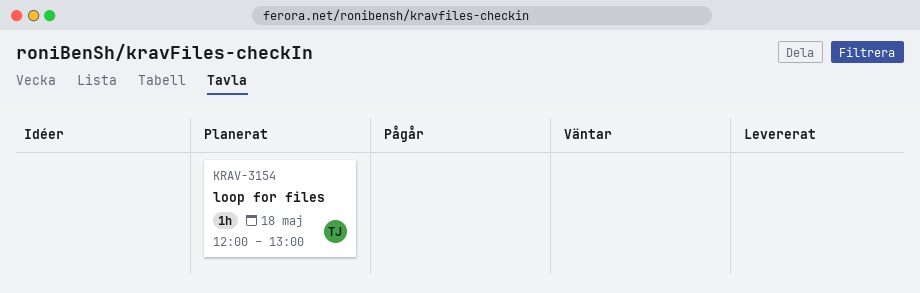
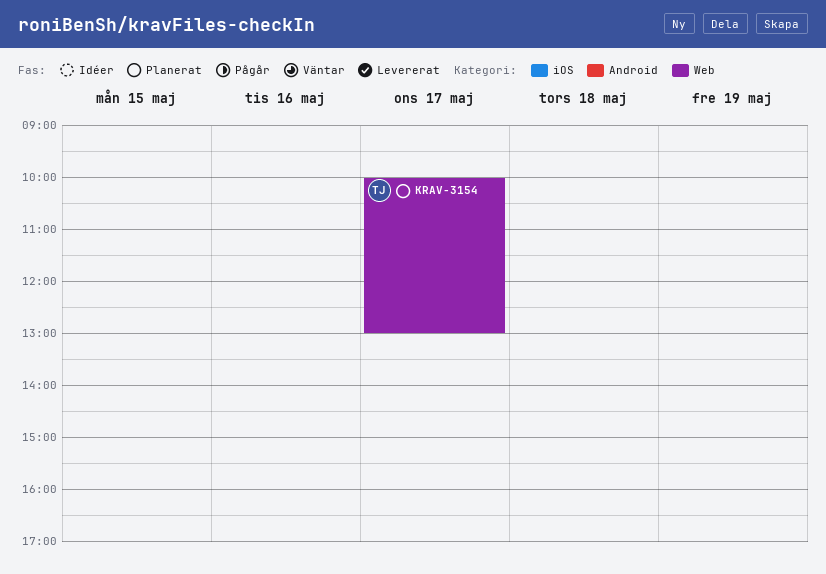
KRAV-3154, day: May 18 -> May 17
KRAV-3154, begins: 12:00 -> 10:00

